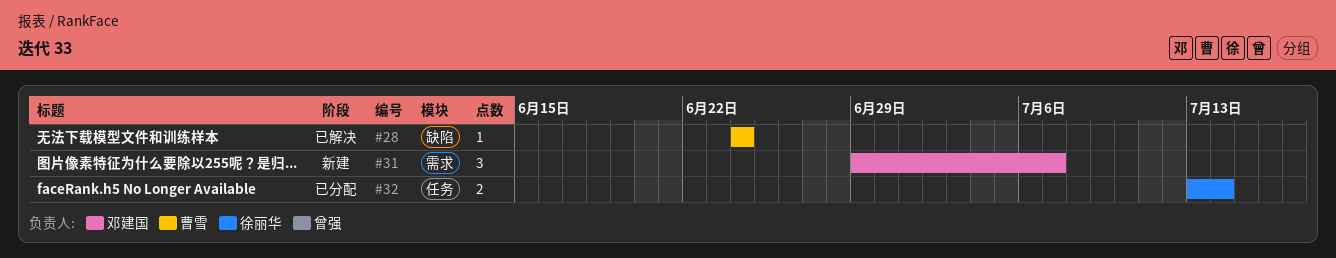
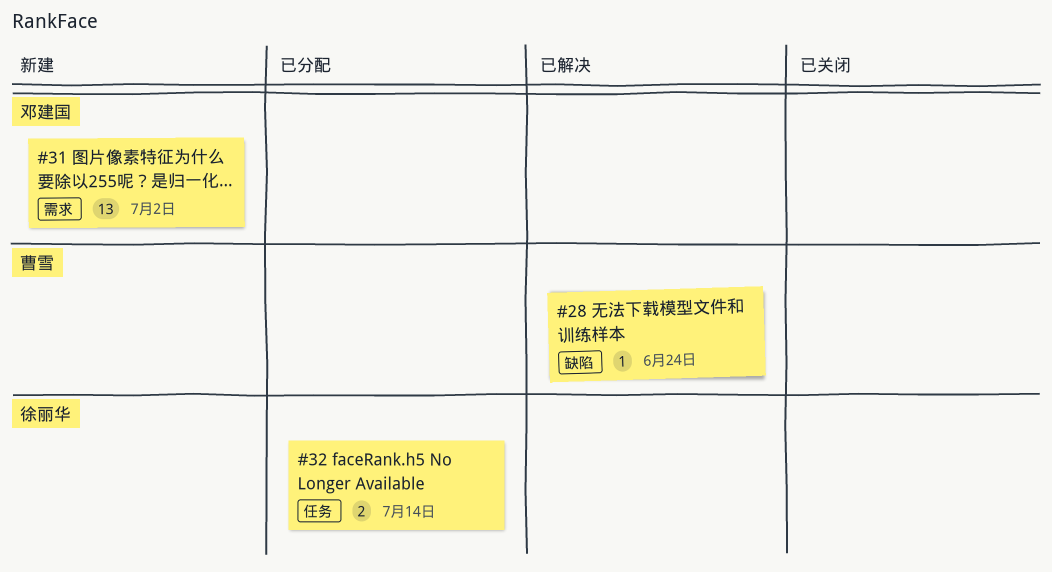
#31, estimate: 3 -> 13
#31, due: Jul 7 -> Jul 2

